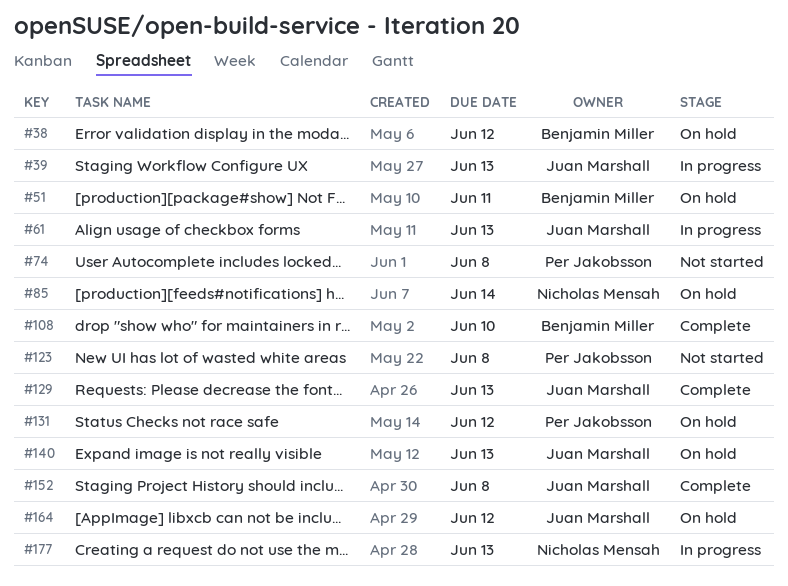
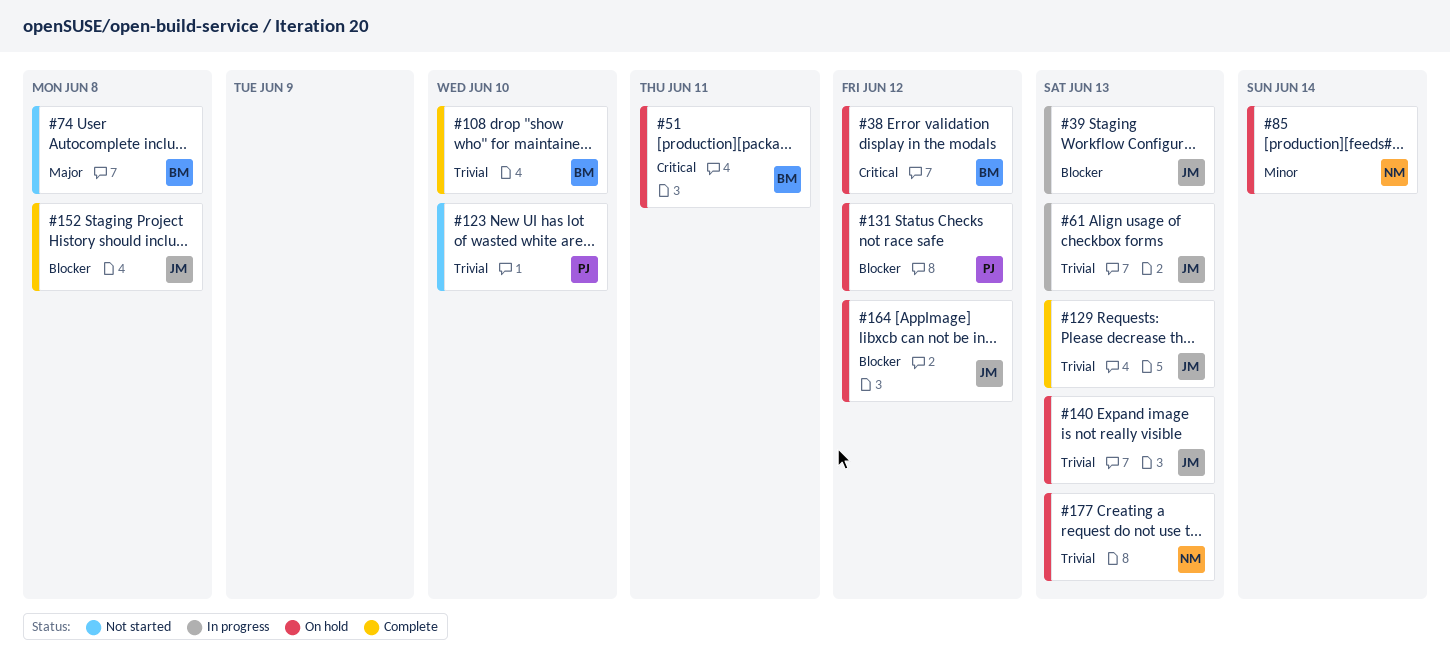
#74, owner: Per Jakobsson -> Benjamin Miller
#123, due: Jun 8 -> Jun 10
#177, status: In progress -> On hold

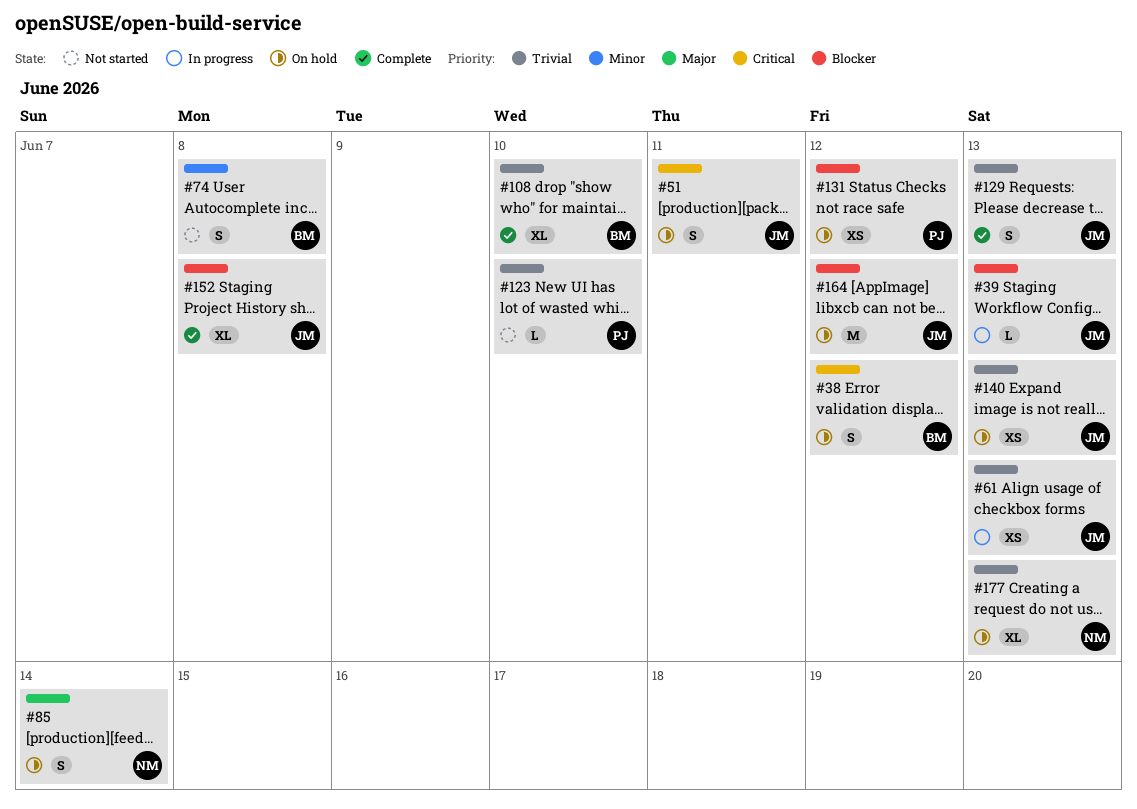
#51, owner: BM -> JM
#74, priority: Major -> Minor
#85, priority: Minor -> Major

